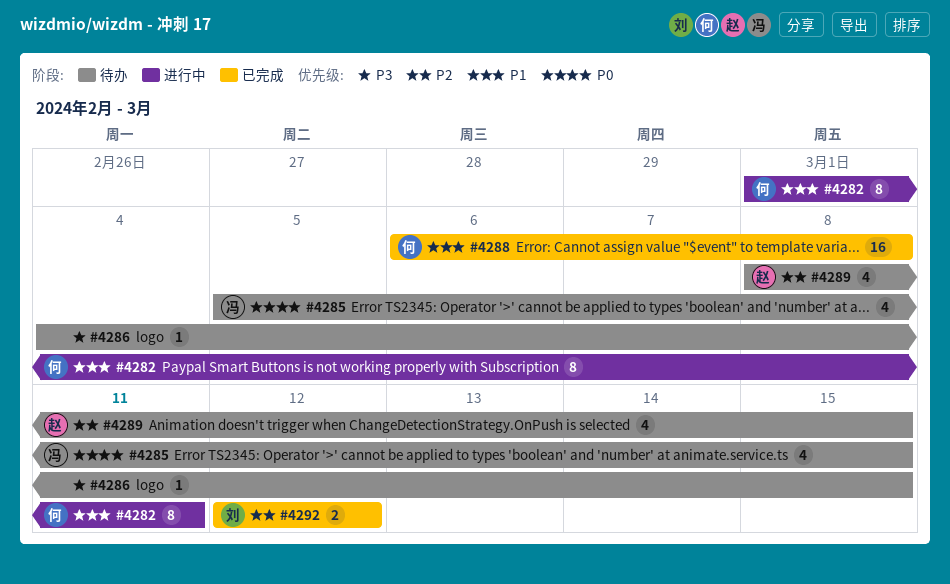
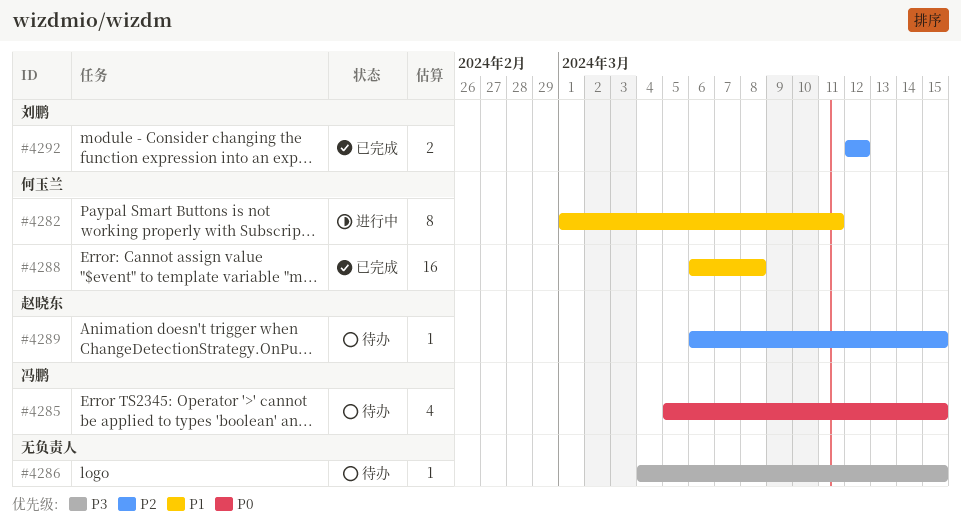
#4289, estimate: 4 -> 1
#4289, start: Mar 8 -> Mar 6

